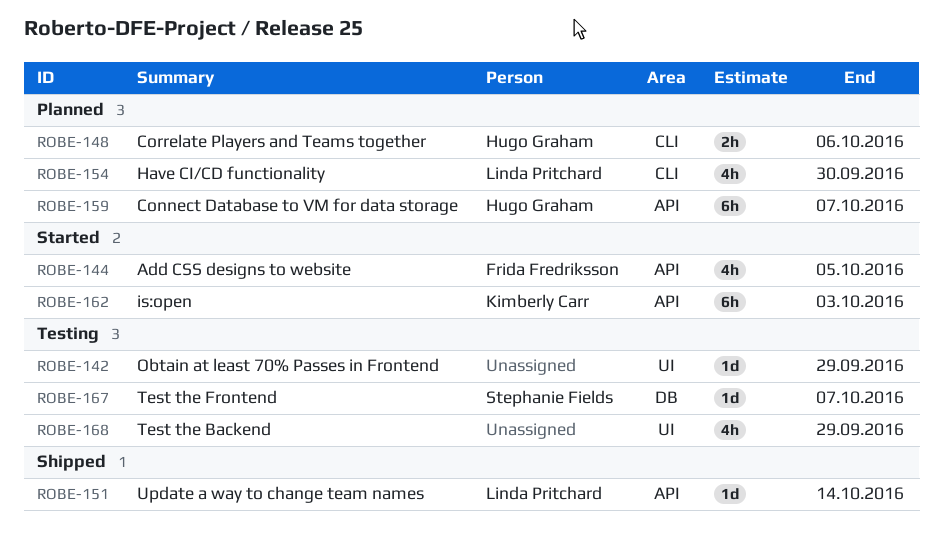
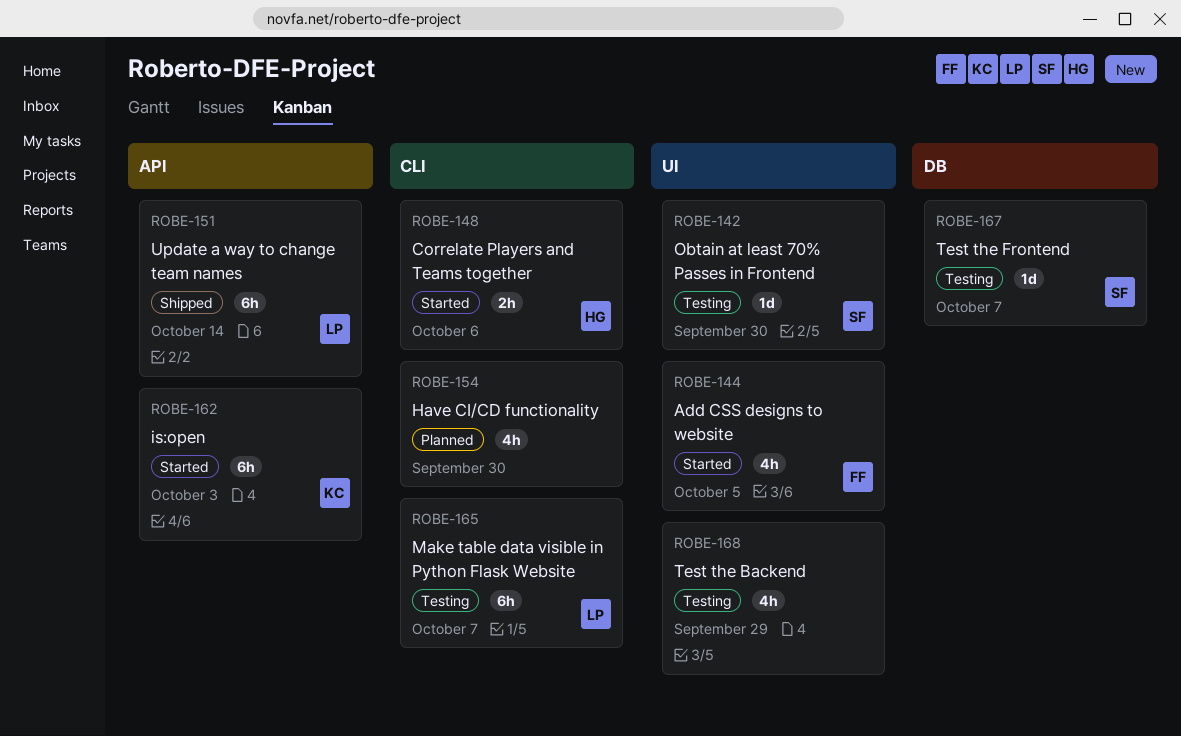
ROBE-142, owner: none -> Stephanie Fields
ROBE-142, due: Sep 29 -> Sep 30
ROBE-144, label: API -> UI
ROBE-148, status: Planned -> Started
ROBE-151, estimate: 1d -> 6h
ROBE-154, owner: Linda Pritchard -> none
ROBE-159: present -> none
ROBE-165: none -> present

